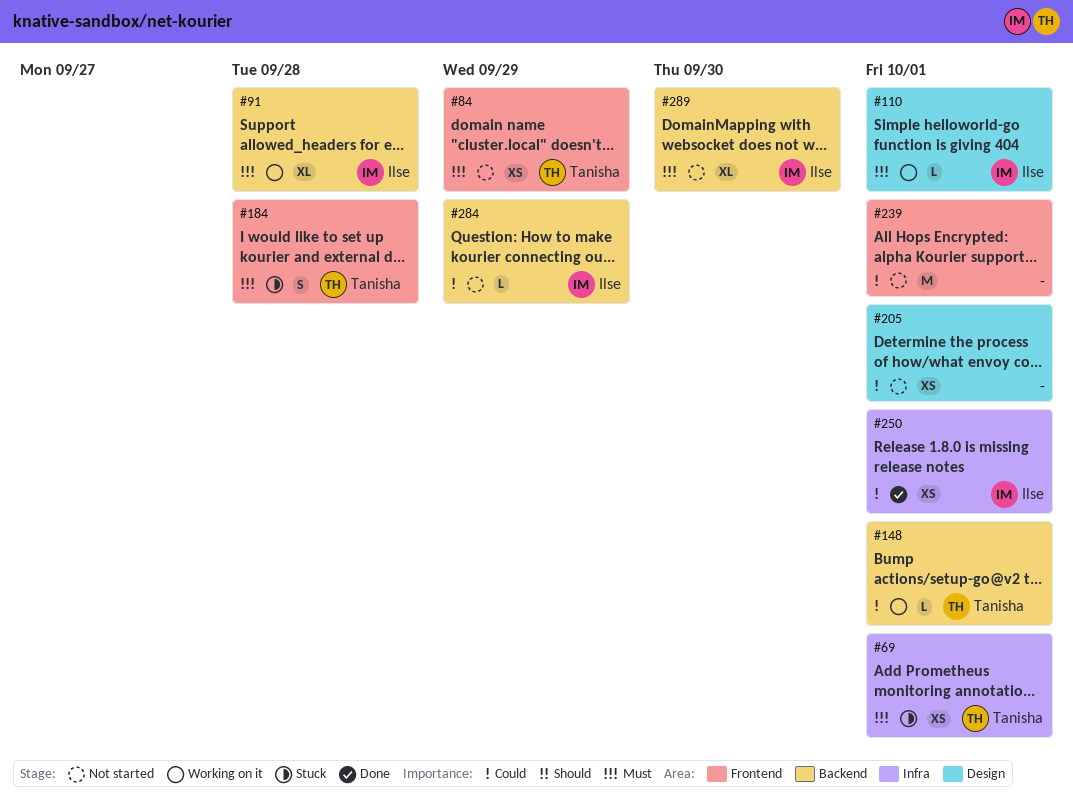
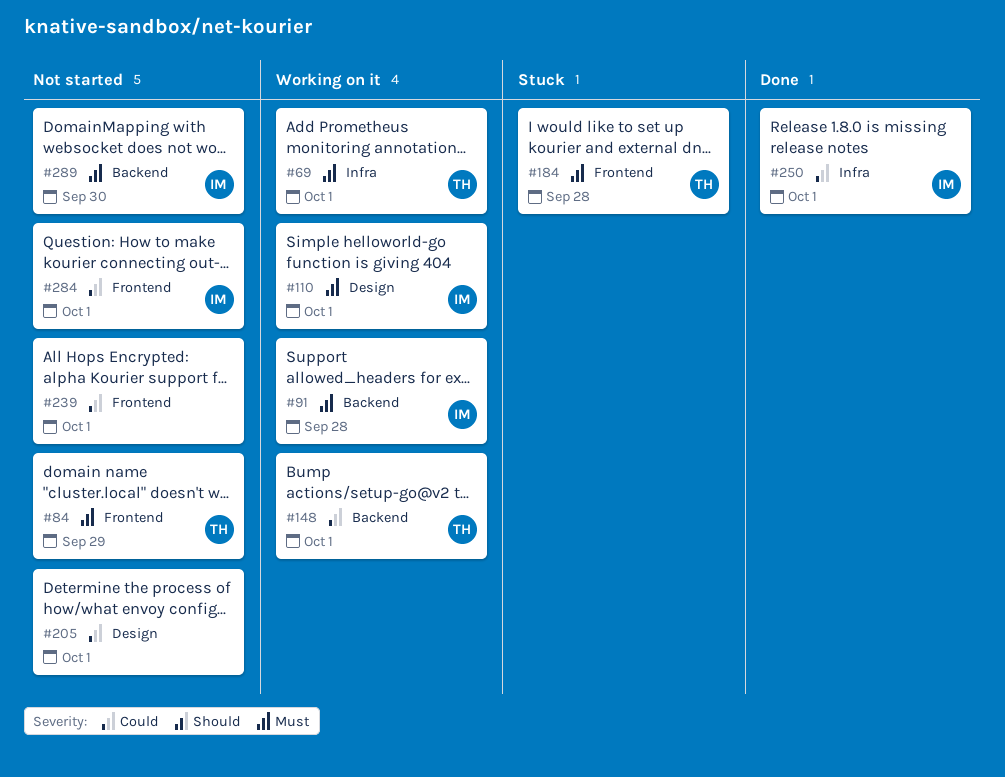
#69, status: Stuck -> Working on it
#284, label: Backend -> Frontend
#284, due: Sep 29 -> Oct 1

